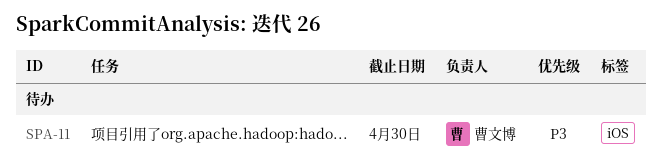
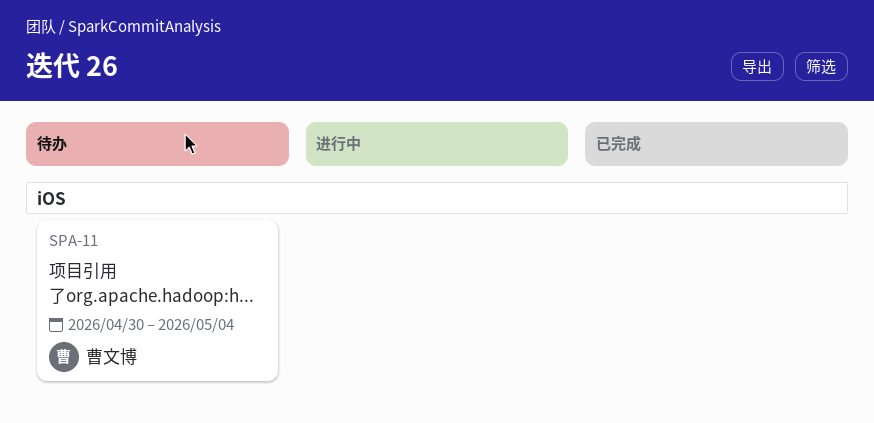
SPA-11, due: Apr 30 -> May 4

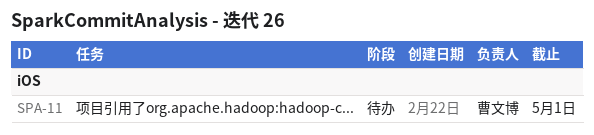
SPA-11, due: May 4 -> May 1

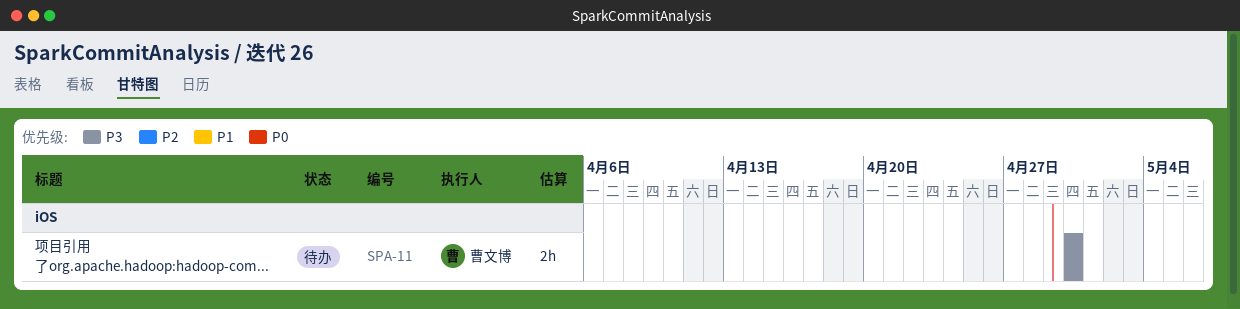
SPA-11, due: May 1 -> Apr 30

